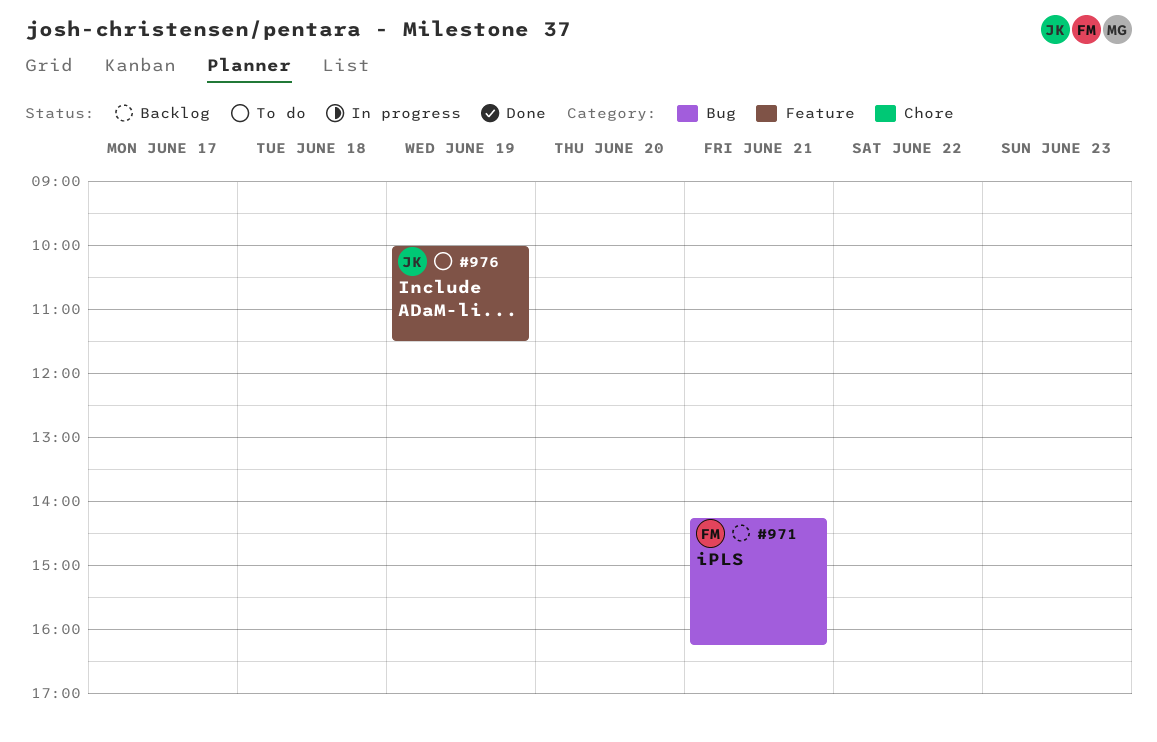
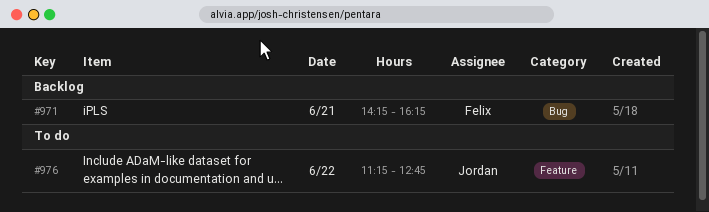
#976, day: Jun 19 -> Jun 22
#976, begins: 10:00 -> 11:15
#976, ends: 11:30 -> 12:45

